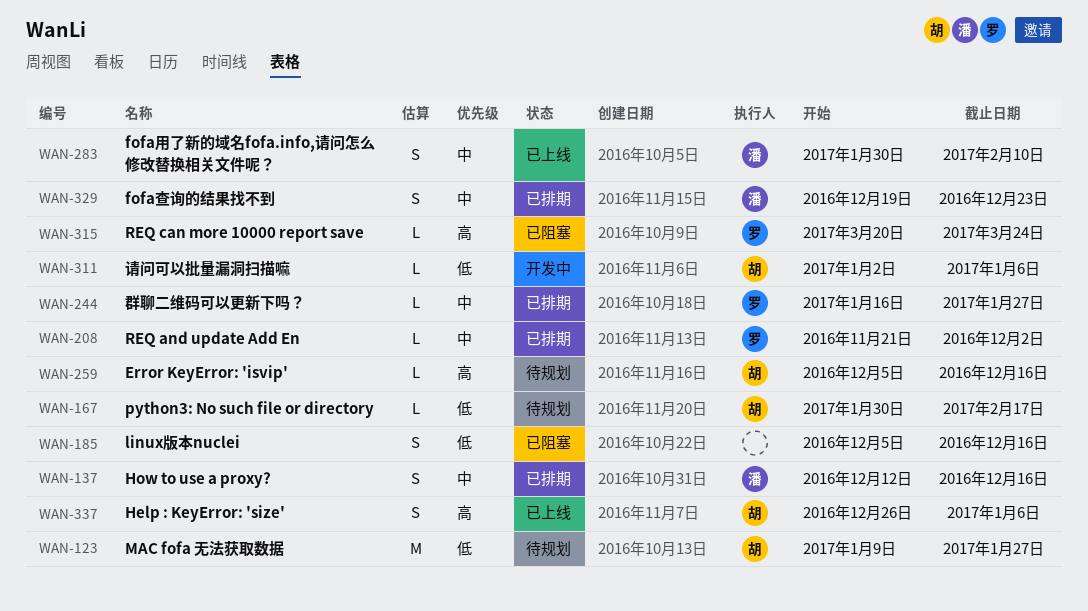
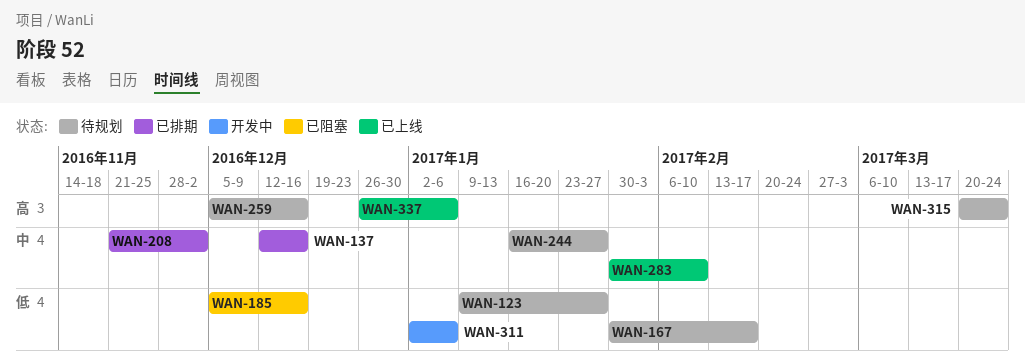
WAN-244, status: 已排期 -> 待规划
WAN-315, status: 已阻塞 -> 待规划
WAN-329: present -> none

